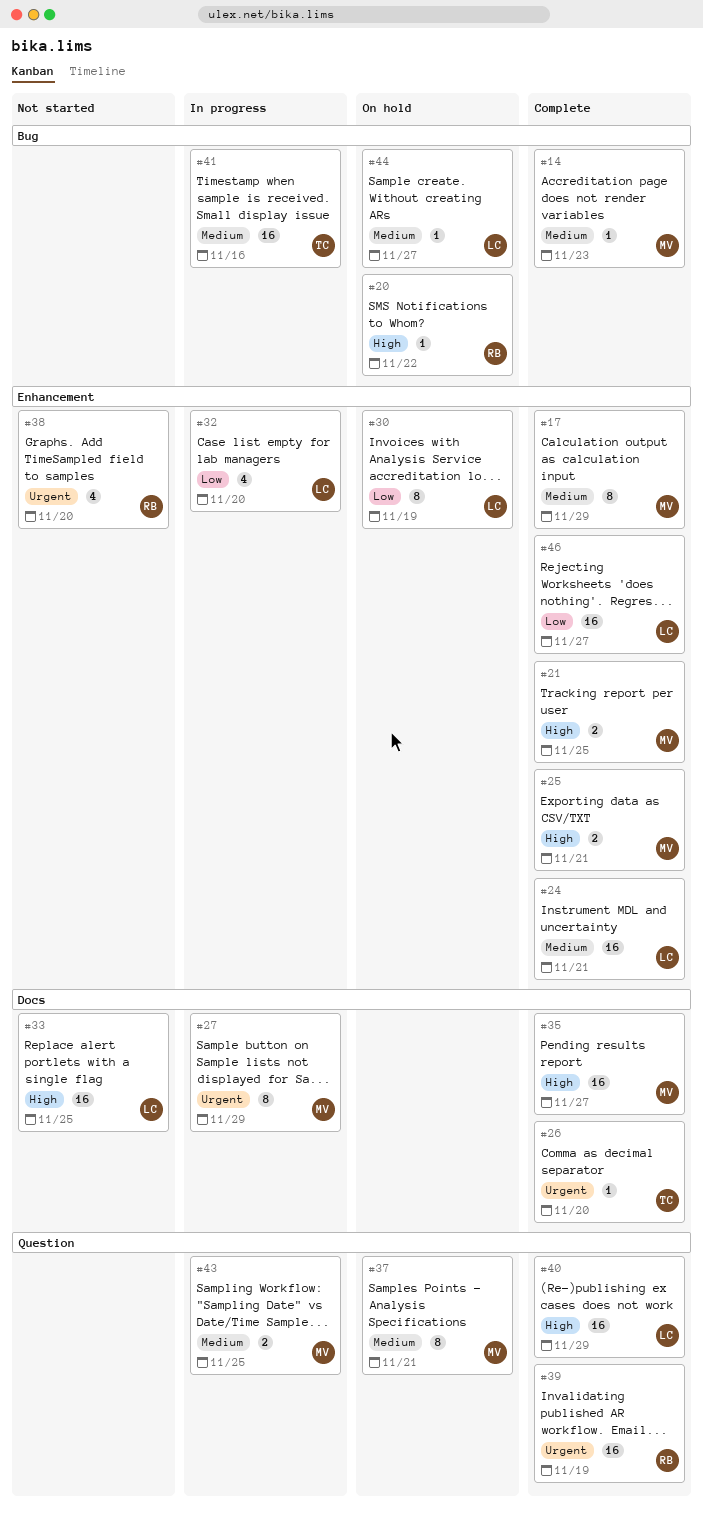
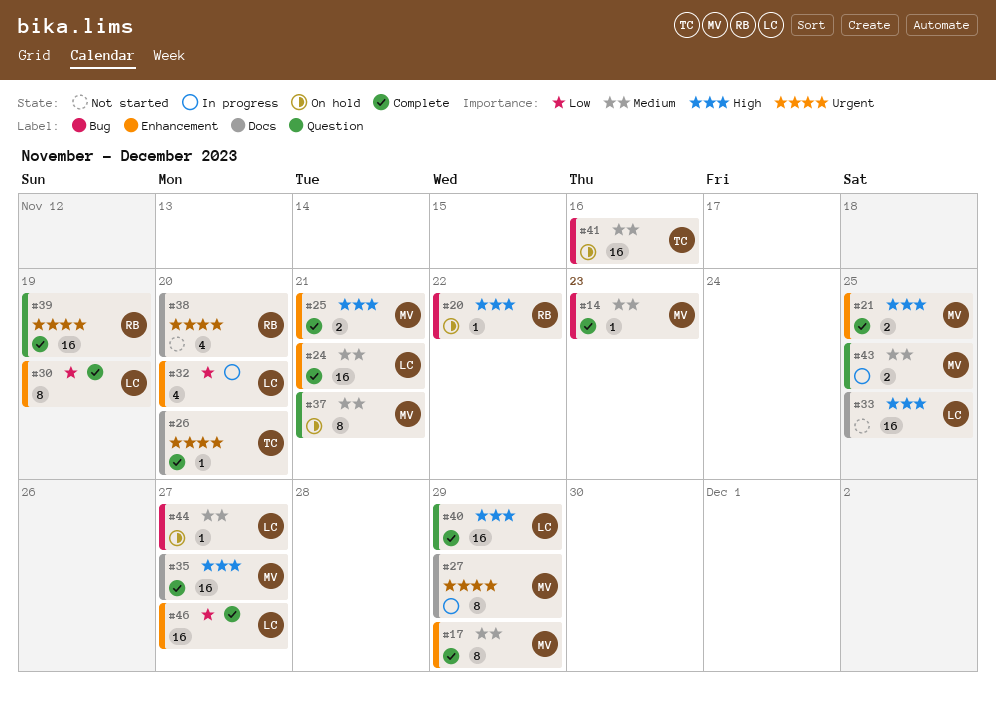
#30, status: On hold -> Complete
#38, label: Enhancement -> Docs
#41, status: In progress -> On hold

